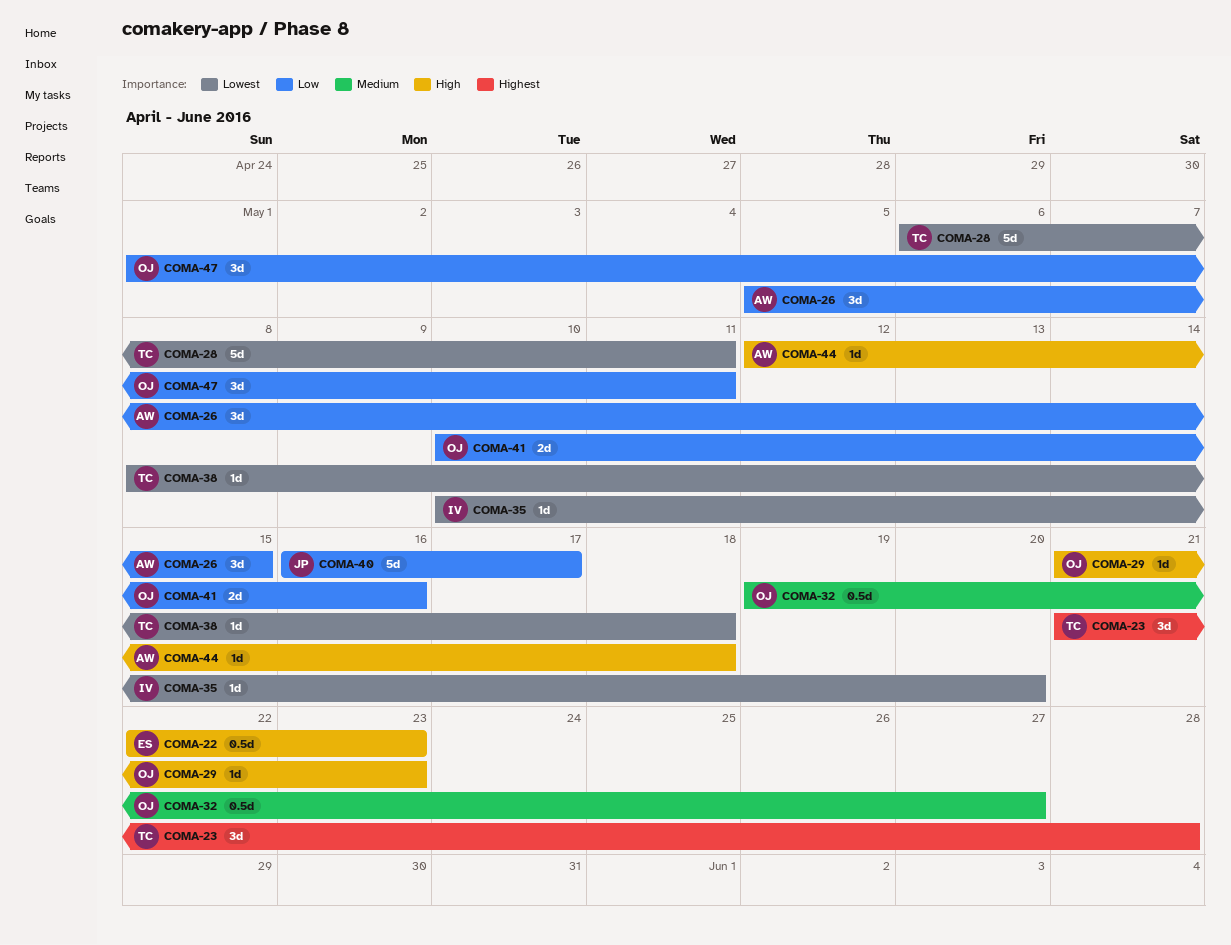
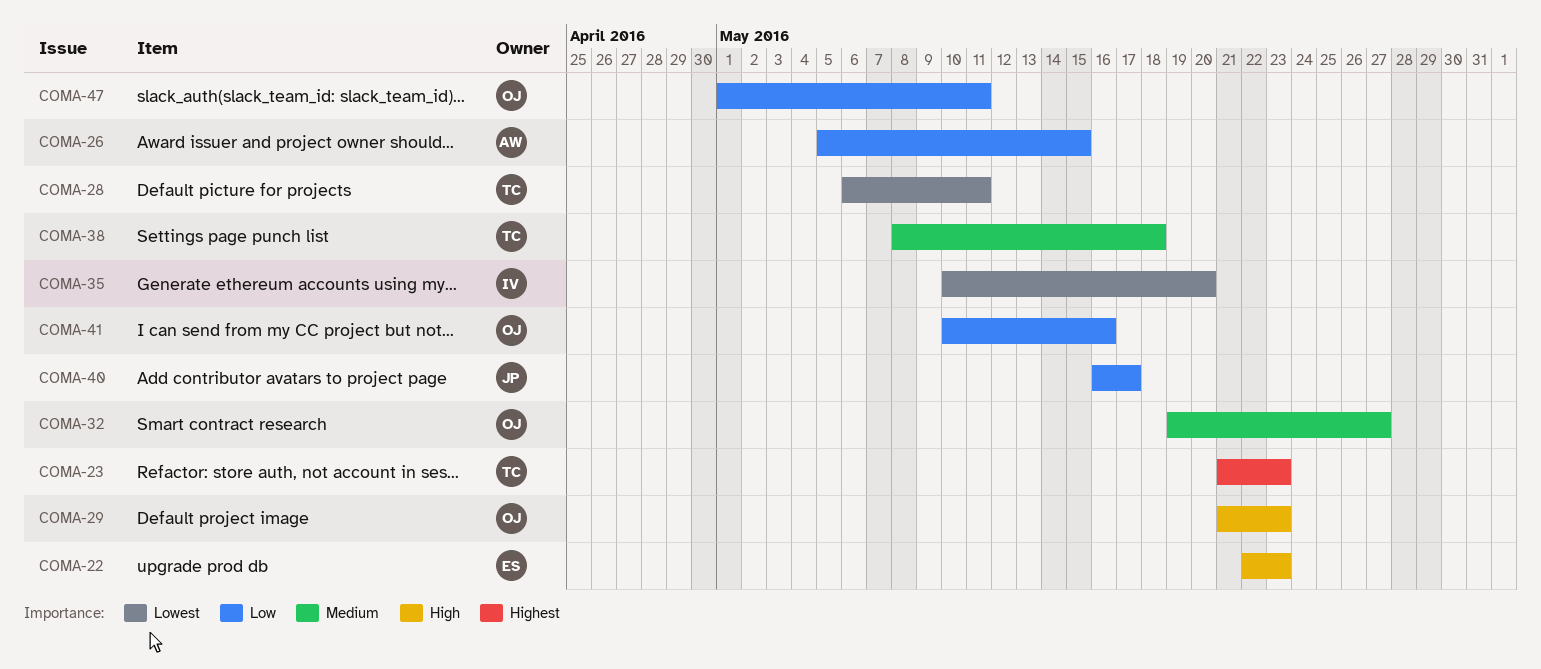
COMA-23, due: May 28 -> May 23
COMA-38, priority: Lowest -> Medium
COMA-44: present -> none

